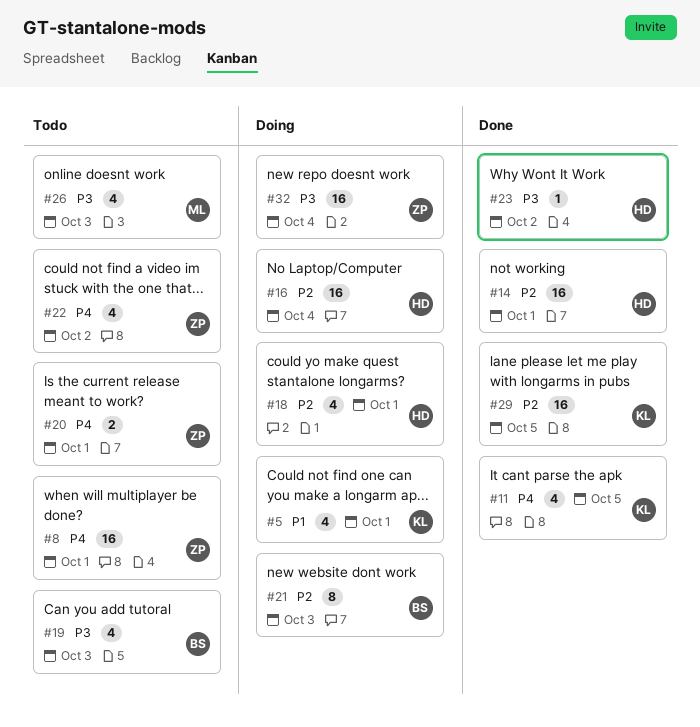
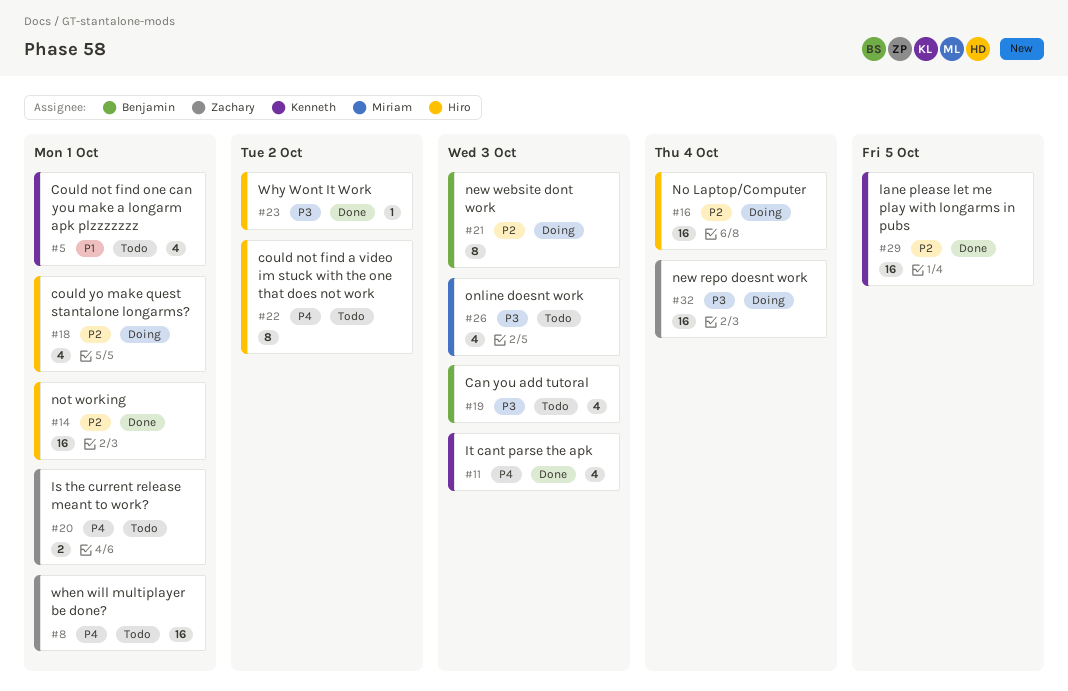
#5, status: Doing -> Todo
#11, due: Oct 5 -> Oct 3
#22, owner: Zachary -> Hiro
#22, estimate: 4 -> 8

